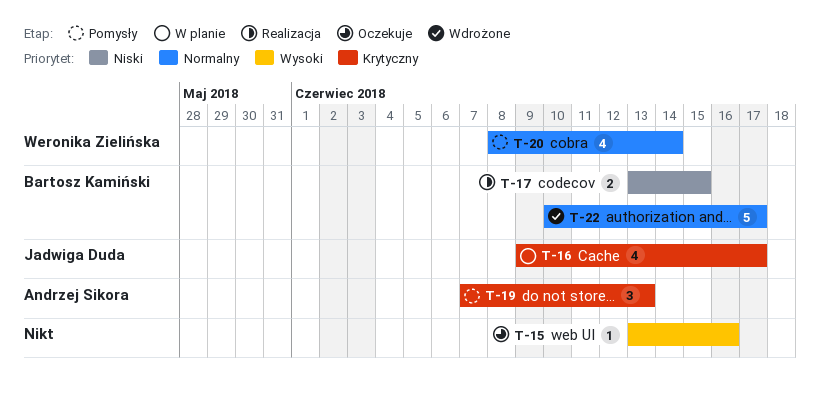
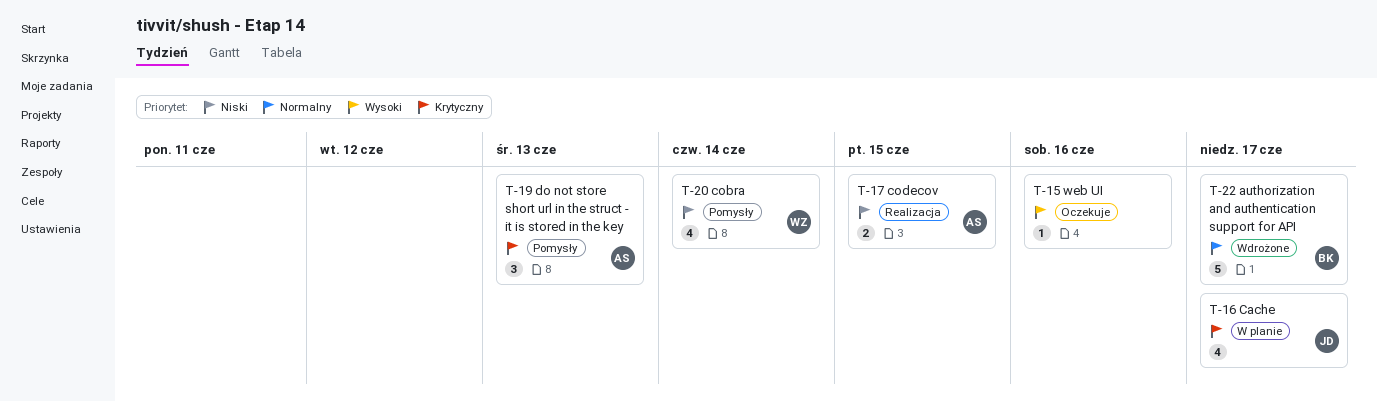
T-17, owner: Bartosz Kamiński -> Andrzej Sikora
T-20, priority: Normalny -> Niski

